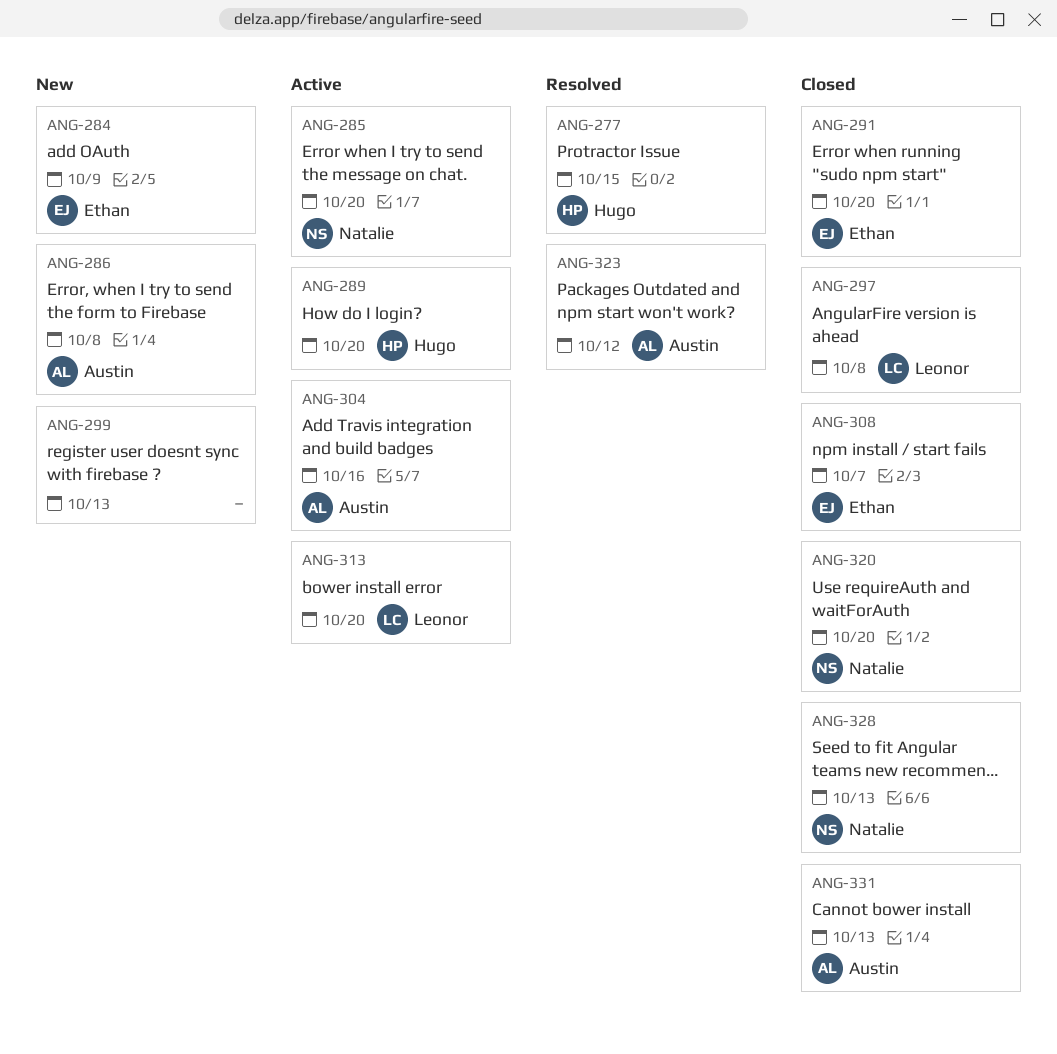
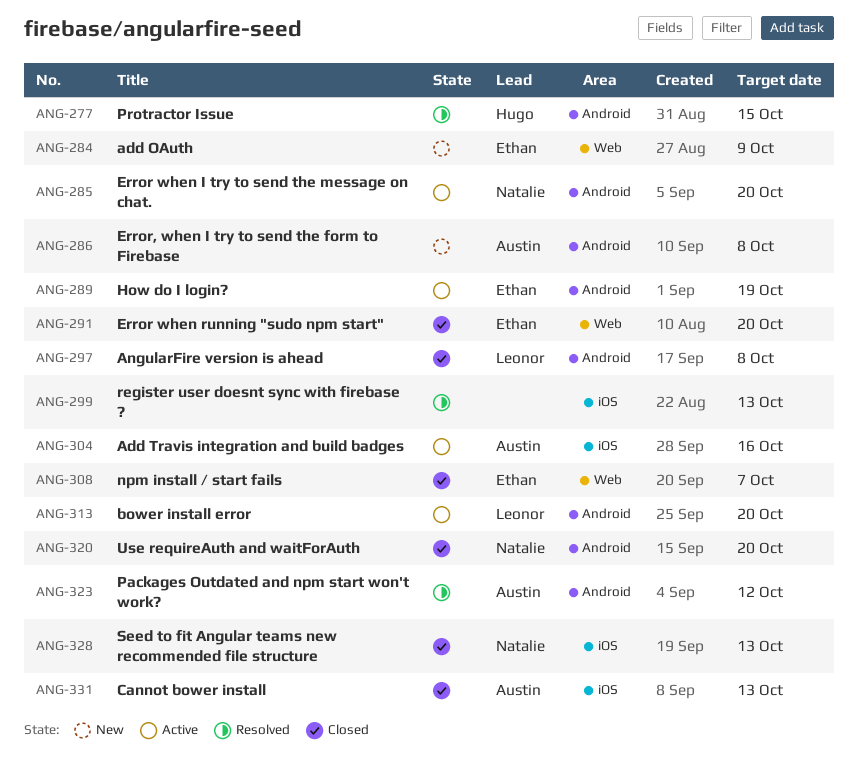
ANG-289, owner: Hugo -> Ethan
ANG-289, due: Oct 20 -> Oct 19
ANG-299, status: New -> Resolved

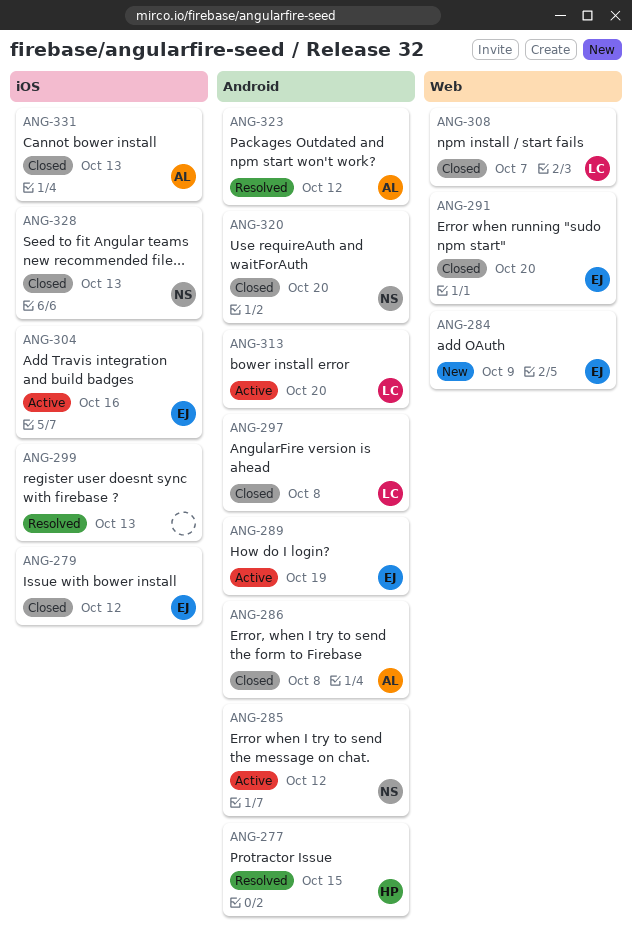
ANG-279: none -> present
ANG-285, due: Oct 20 -> Oct 12
ANG-286, status: New -> Closed
ANG-304, owner: Austin -> Ethan
ANG-308, owner: Ethan -> Leonor

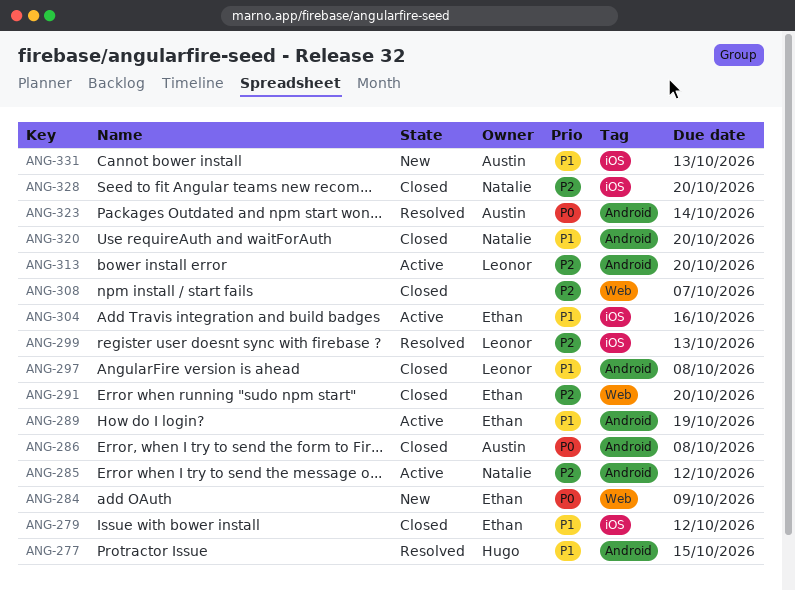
ANG-299, owner: none -> Leonor
ANG-308, owner: Leonor -> none
ANG-323, due: Oct 12 -> Oct 14
ANG-328, due: Oct 13 -> Oct 20
ANG-331, status: Closed -> New

